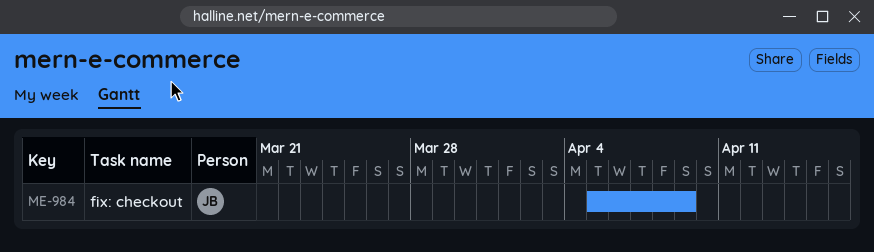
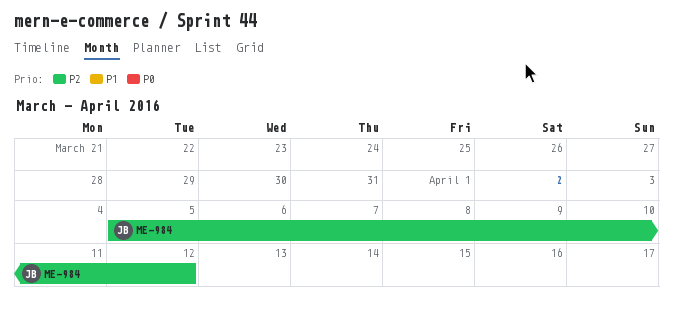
ME-984, due: Apr 9 -> Apr 12

